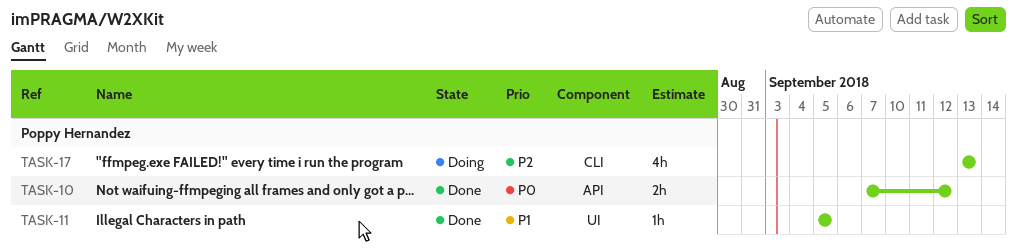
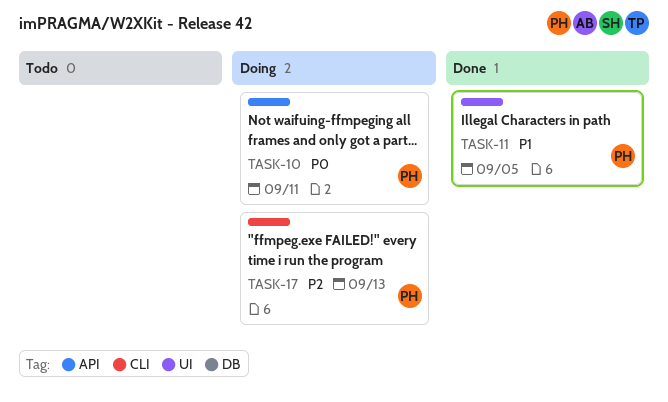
TASK-10, status: Done -> Doing
TASK-10, due: Sep 12 -> Sep 11

